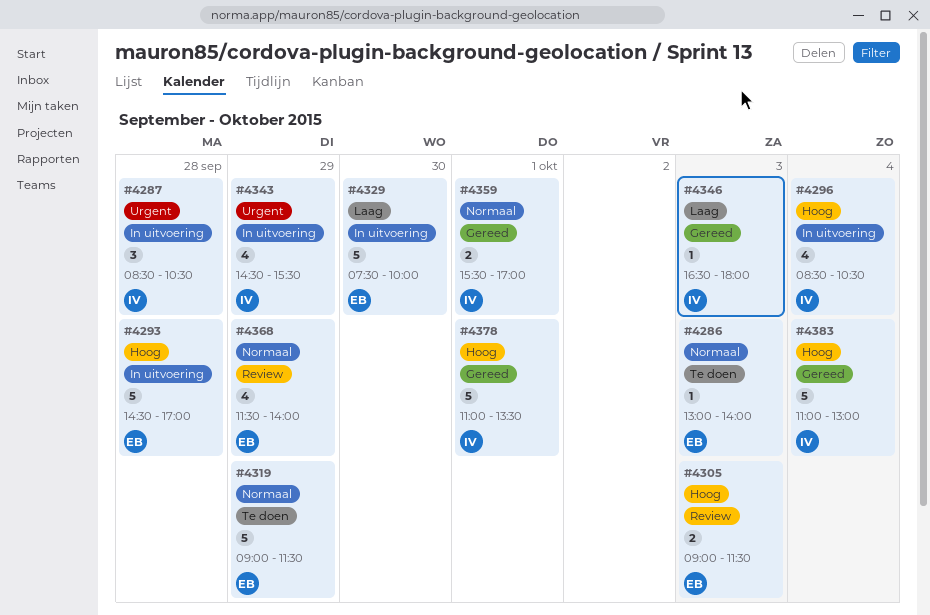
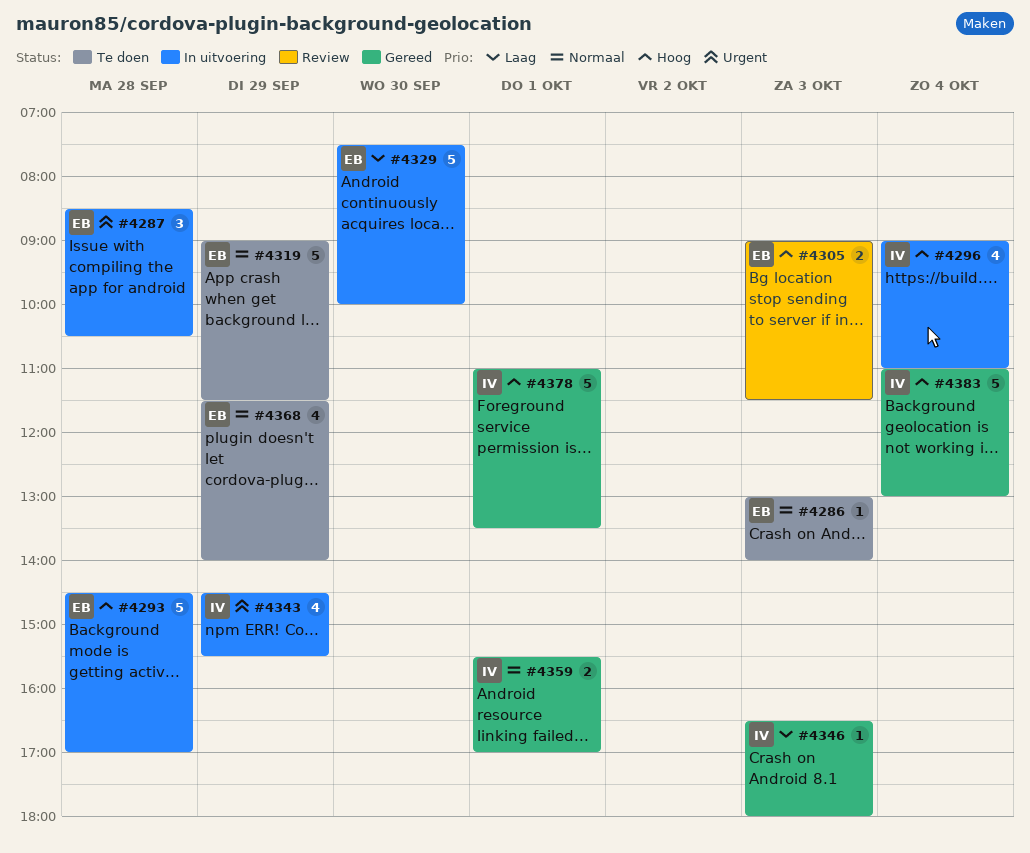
#4287, owner: IV -> EB
#4296, begins: 08:30 -> 09:00
#4296, ends: 10:30 -> 11:00
#4368, status: Review -> Te doen

